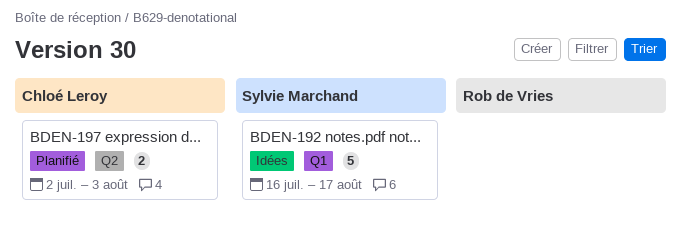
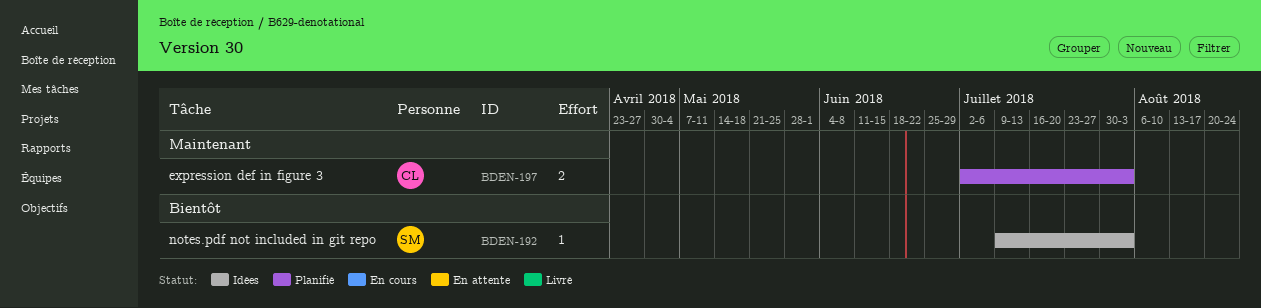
BDEN-192, estimate: 5 -> 1
BDEN-192, start: Jul 16 -> Jul 9
BDEN-192, due: Aug 17 -> Aug 3

